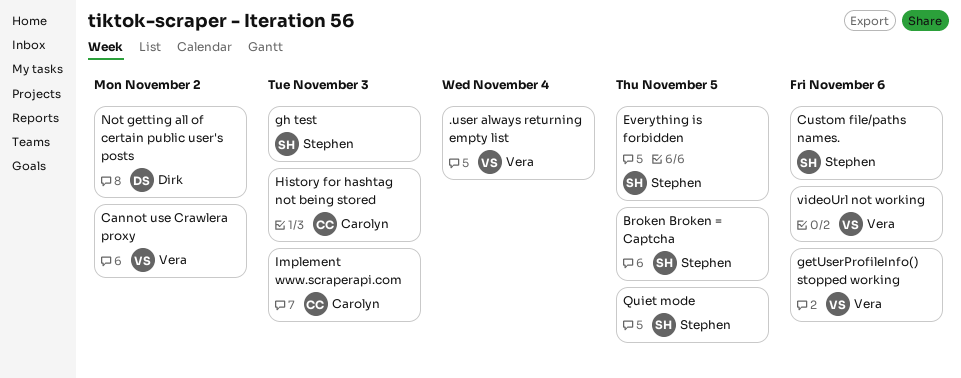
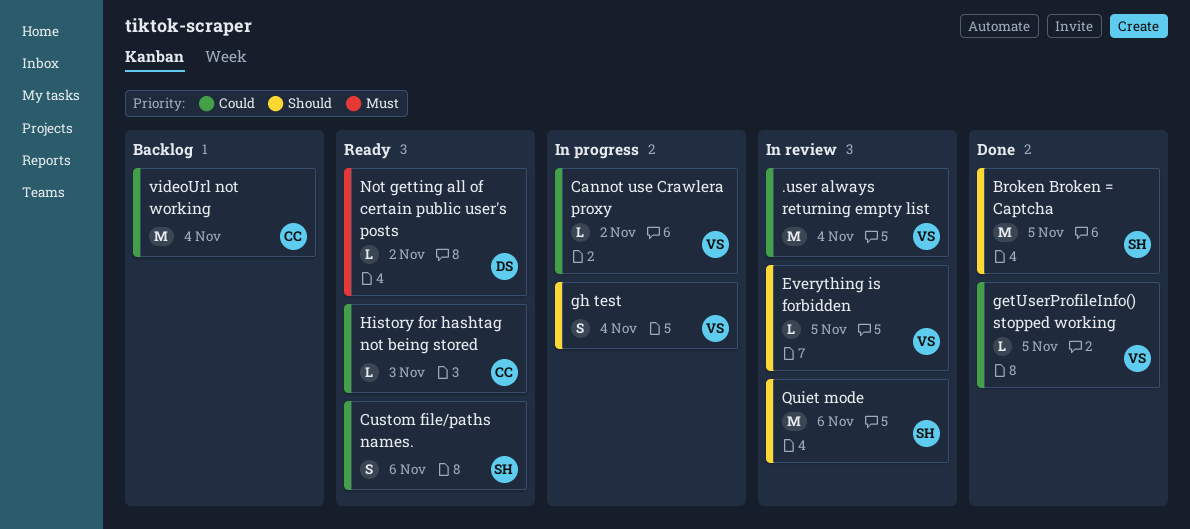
Everything is forbidden, owner: Stephen -> Vera
getUserProfileInfo() stopped working, due: Nov 6 -> Nov 5
gh test, owner: Stephen -> Vera
gh test, due: Nov 3 -> Nov 4
Implement www.scraperapi.com: present -> none
Quiet mode, due: Nov 5 -> Nov 6
videoUrl not working, owner: Vera -> Carolyn
videoUrl not working, due: Nov 6 -> Nov 4

